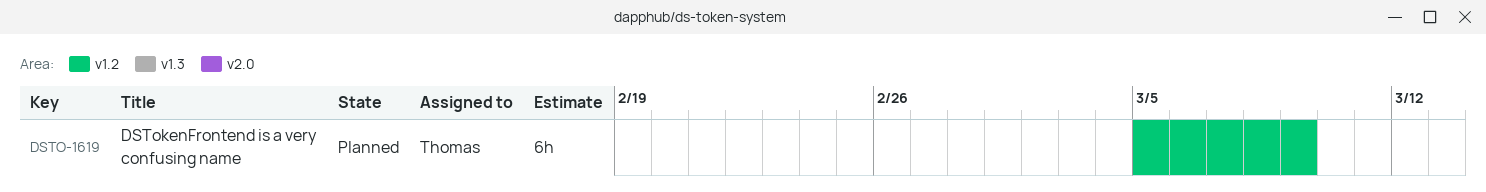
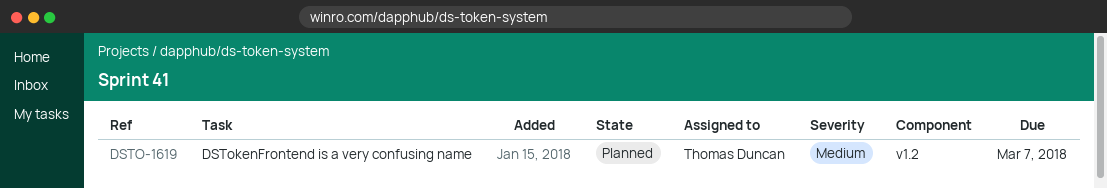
DSTO-1619, due: Mar 9 -> Mar 7

